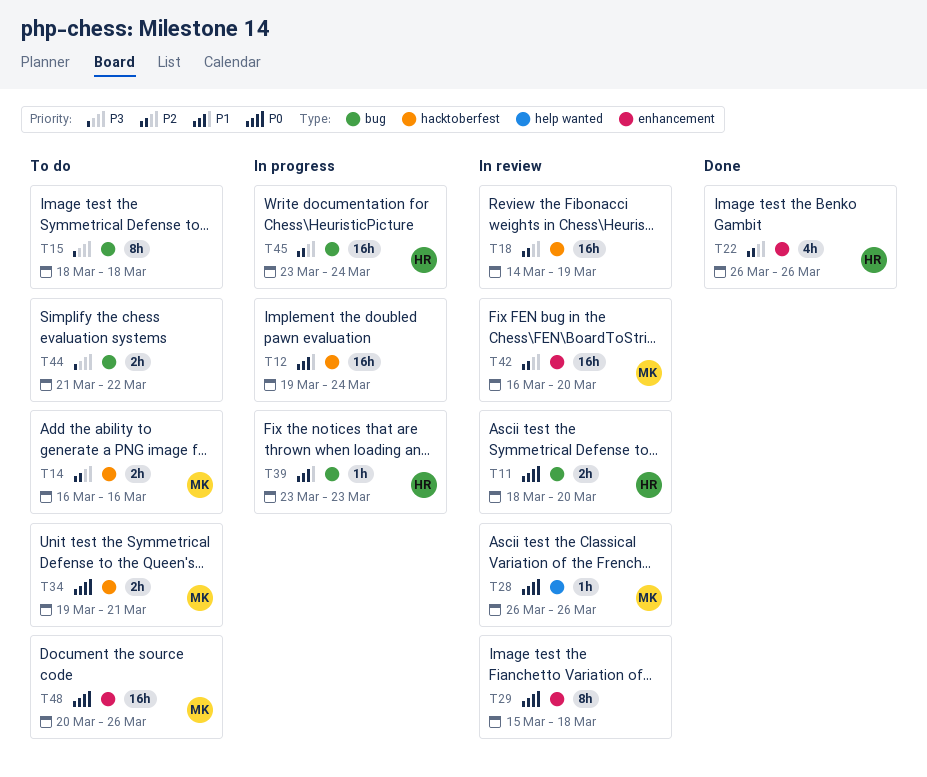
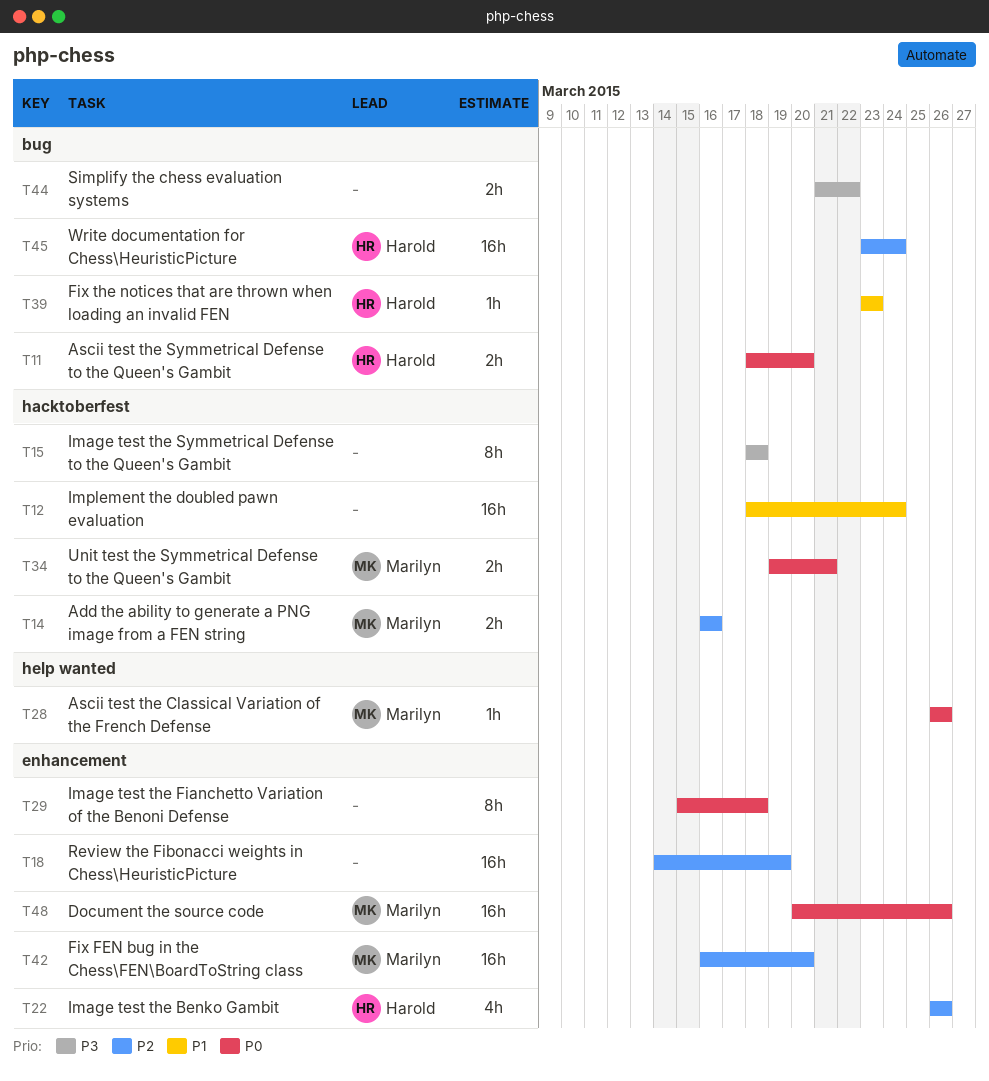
T12, start: Mar 19 -> Mar 18
T15, label: bug -> hacktoberfest
T18, label: hacktoberfest -> enhancement

